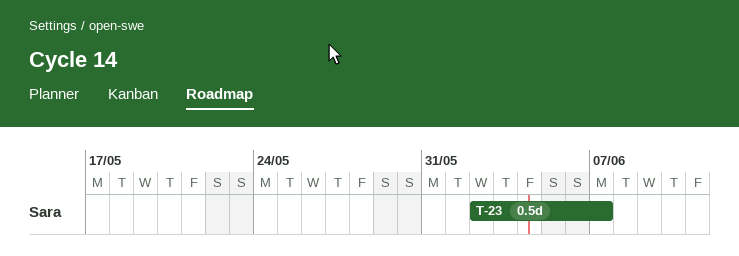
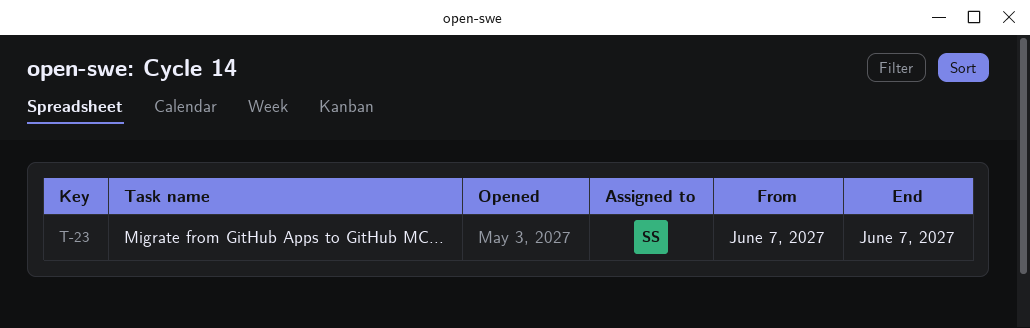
T-23, start: Jun 2 -> Jun 7

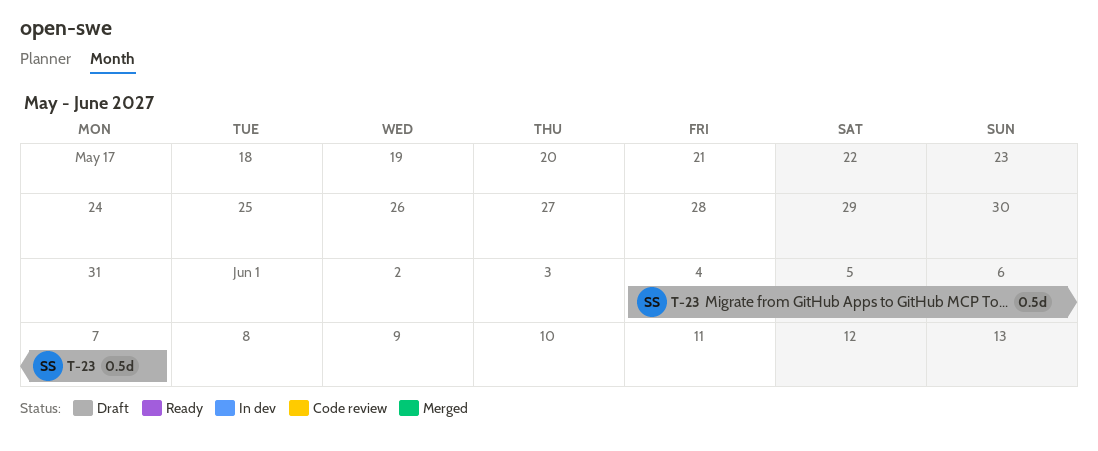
T-23, start: Jun 7 -> Jun 4

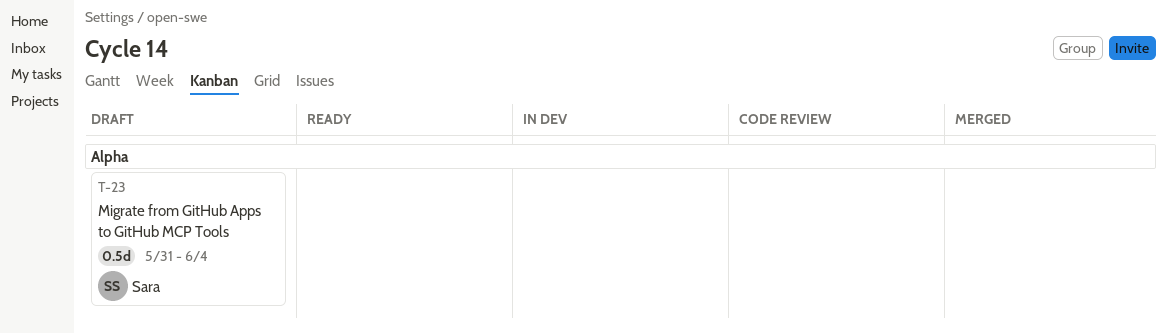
T-23, start: Jun 4 -> May 31
T-23, due: Jun 7 -> Jun 4

